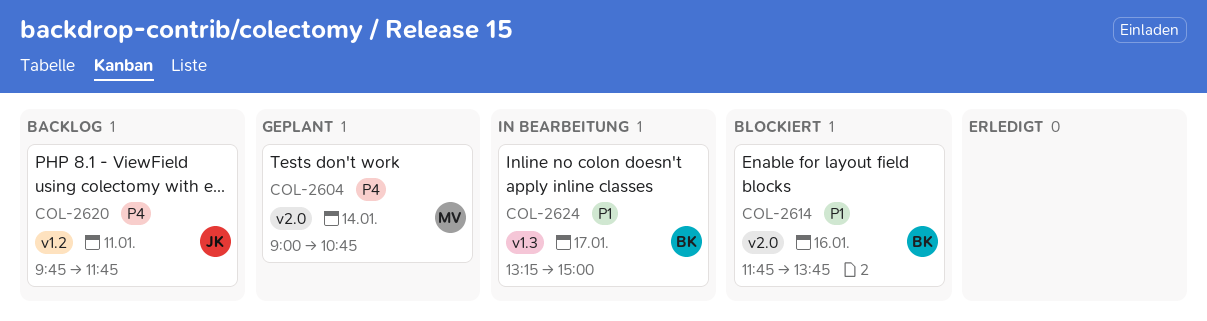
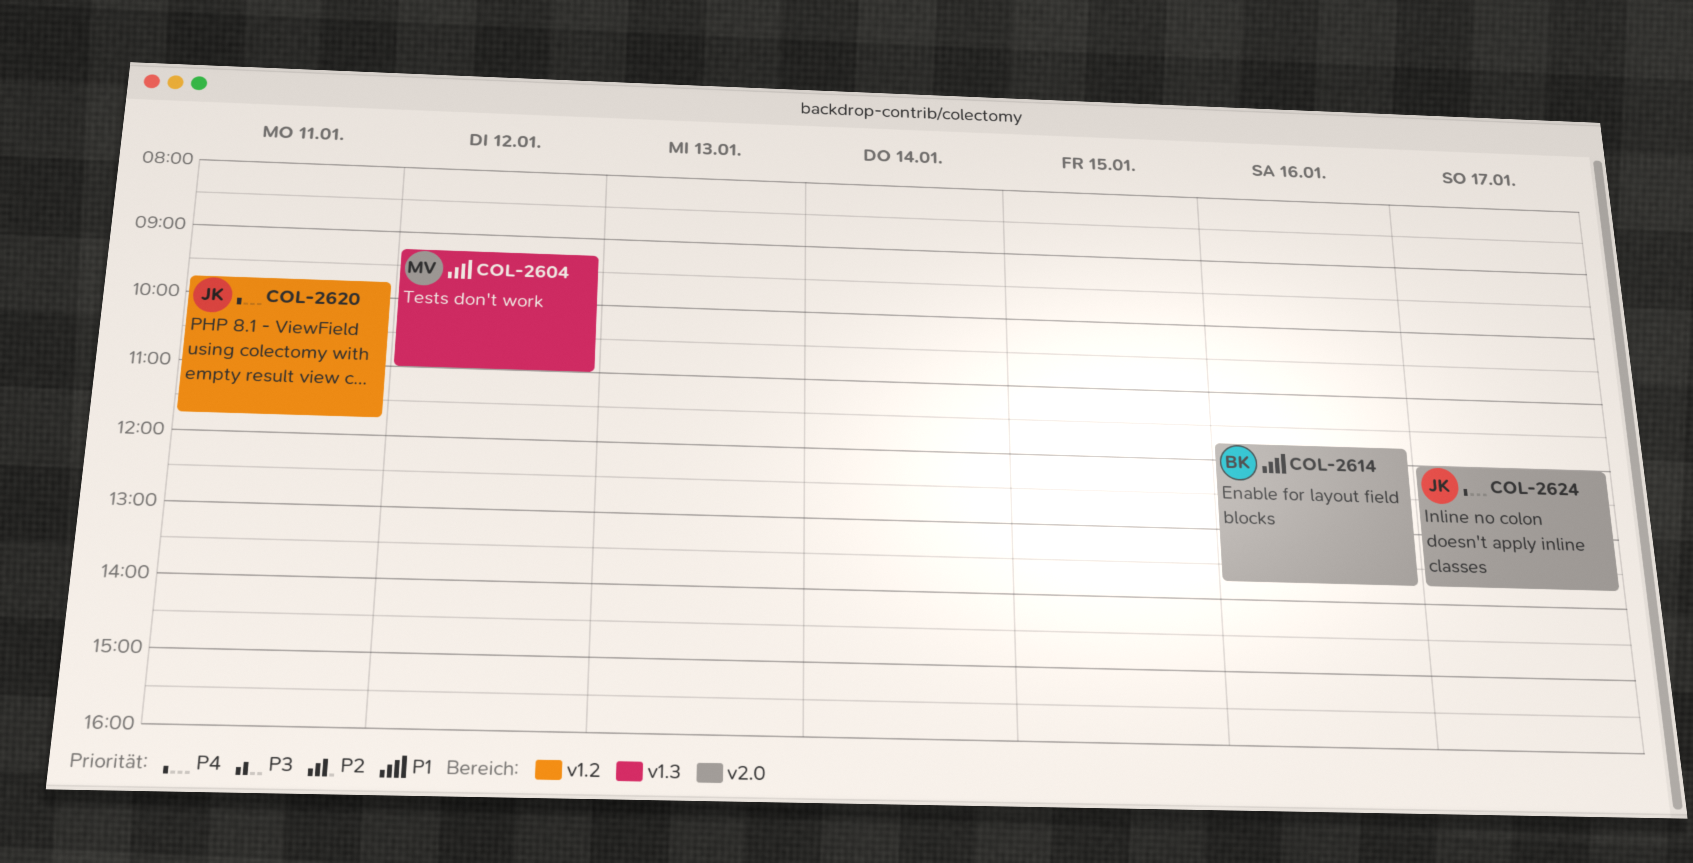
COL-2604, priority: P4 -> P1
COL-2604, label: v2.0 -> v1.3
COL-2604, day: Jan 14 -> Jan 12
COL-2604, begins: 09:00 -> 09:15
COL-2604, ends: 10:45 -> 11:00
COL-2624, owner: BK -> JK
COL-2624, priority: P1 -> P4
COL-2624, label: v1.3 -> v2.0
COL-2624, begins: 13:15 -> 12:00
COL-2624, ends: 15:00 -> 13:45

